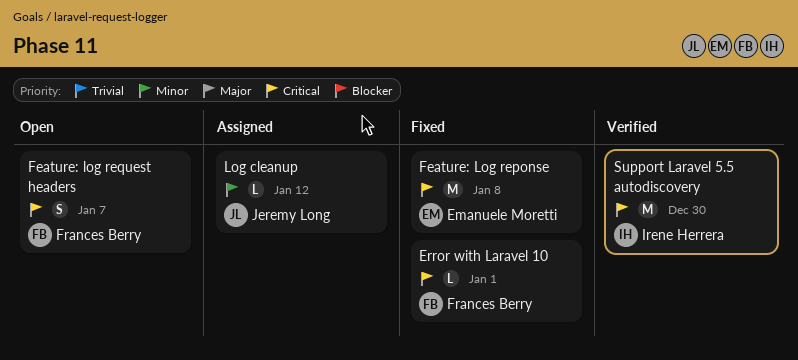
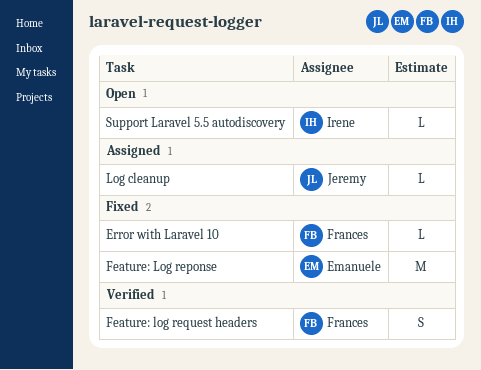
Feature: log request headers, status: Open -> Verified
Support Laravel 5.5 autodiscovery, status: Verified -> Open
Support Laravel 5.5 autodiscovery, estimate: M -> L

